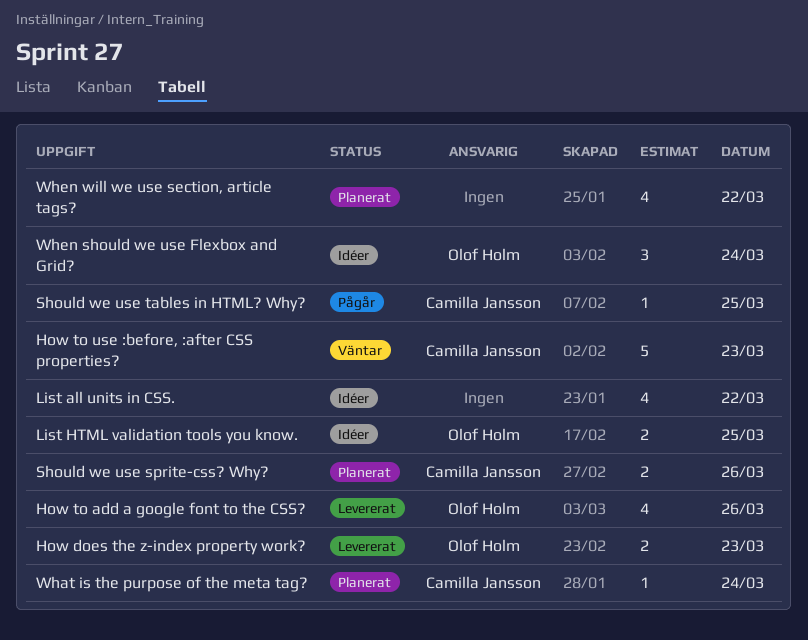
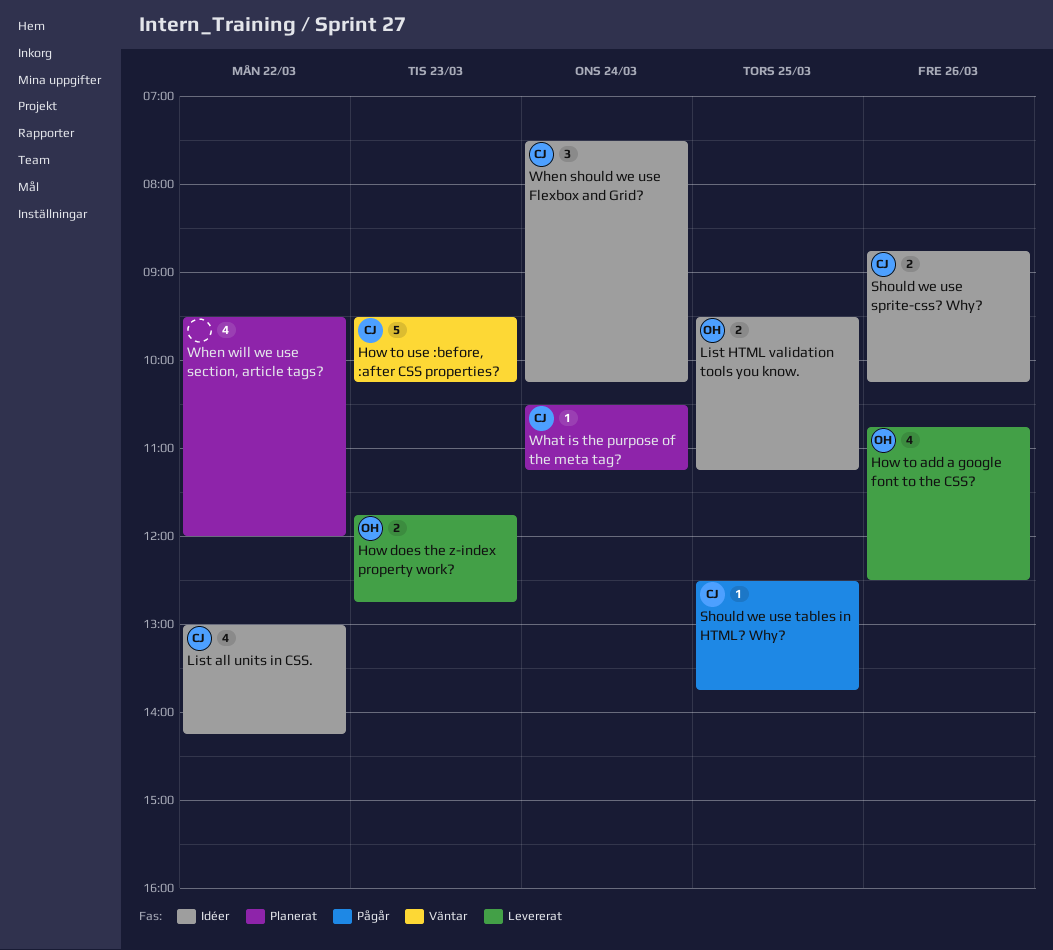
List all units in CSS., owner: none -> Camilla Jansson
Should we use sprite-css? Why?, status: Planerat -> Idéer
When should we use Flexbox and Grid?, owner: Olof Holm -> Camilla Jansson

